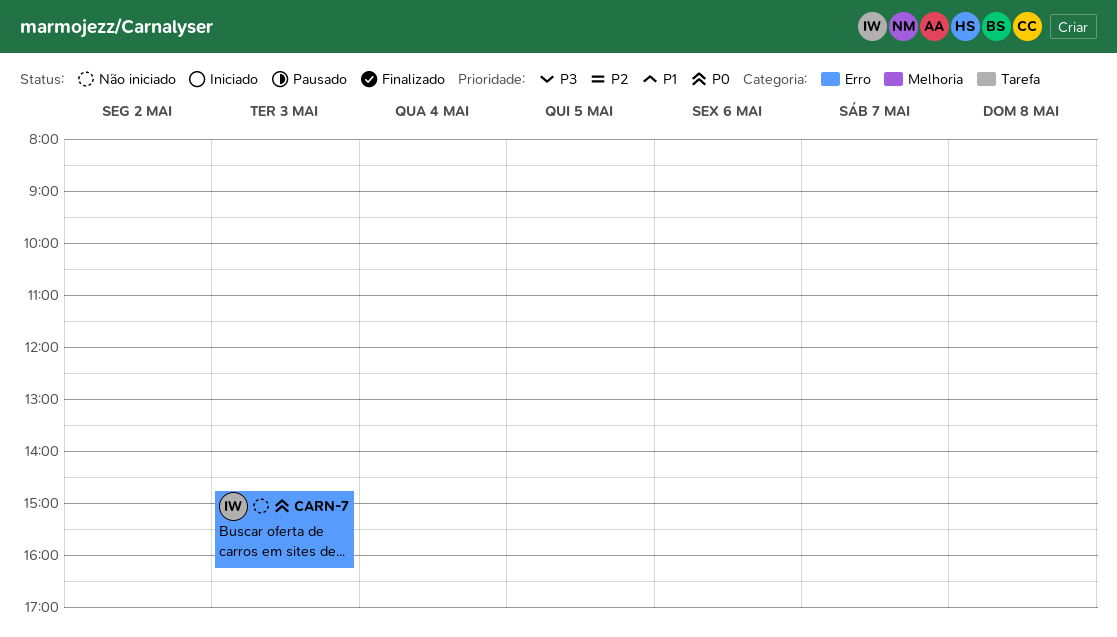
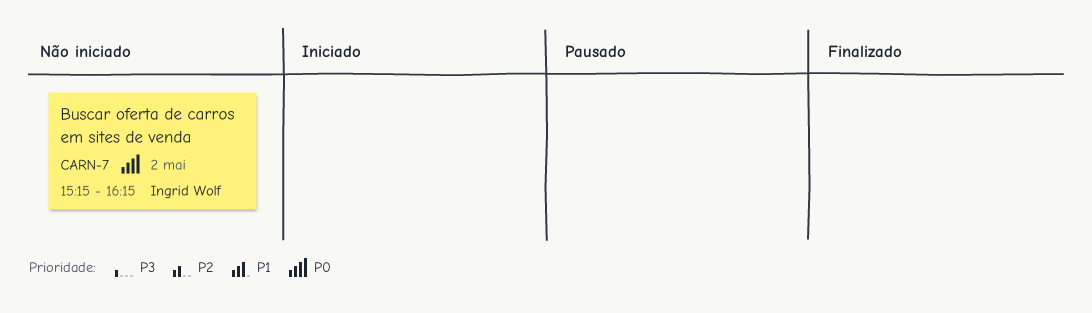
CARN-7, day: May 3 -> May 2
CARN-7, begins: 14:45 -> 15:15

